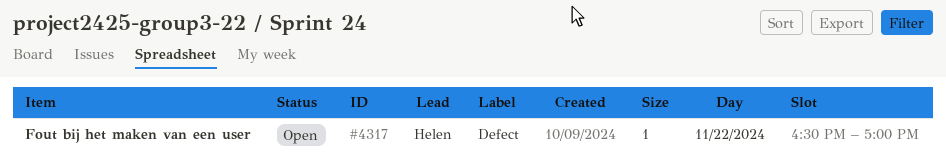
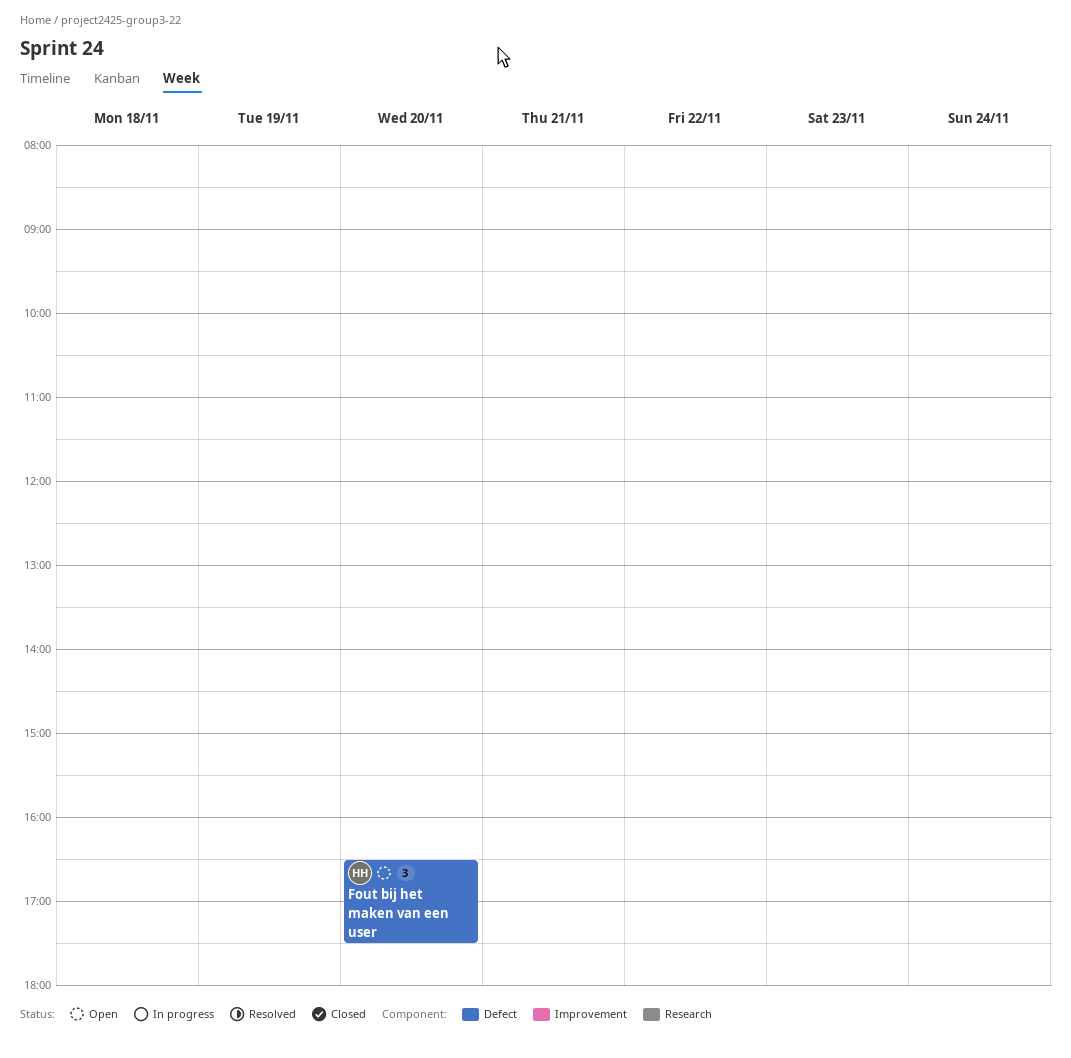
Fout bij het maken van een user, estimate: 1 -> 3
Fout bij het maken van een user, day: Nov 22 -> Nov 20
Fout bij het maken van een user, ends: 17:00 -> 17:30

